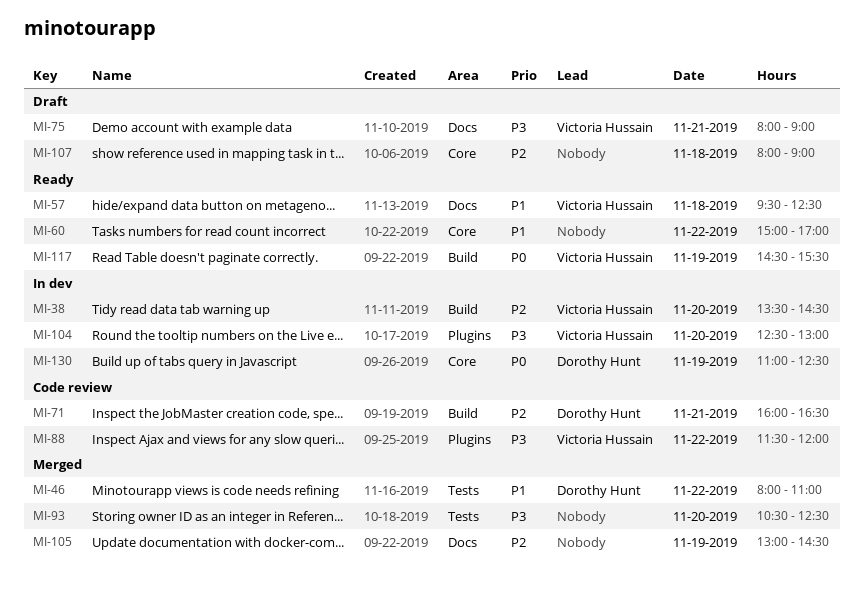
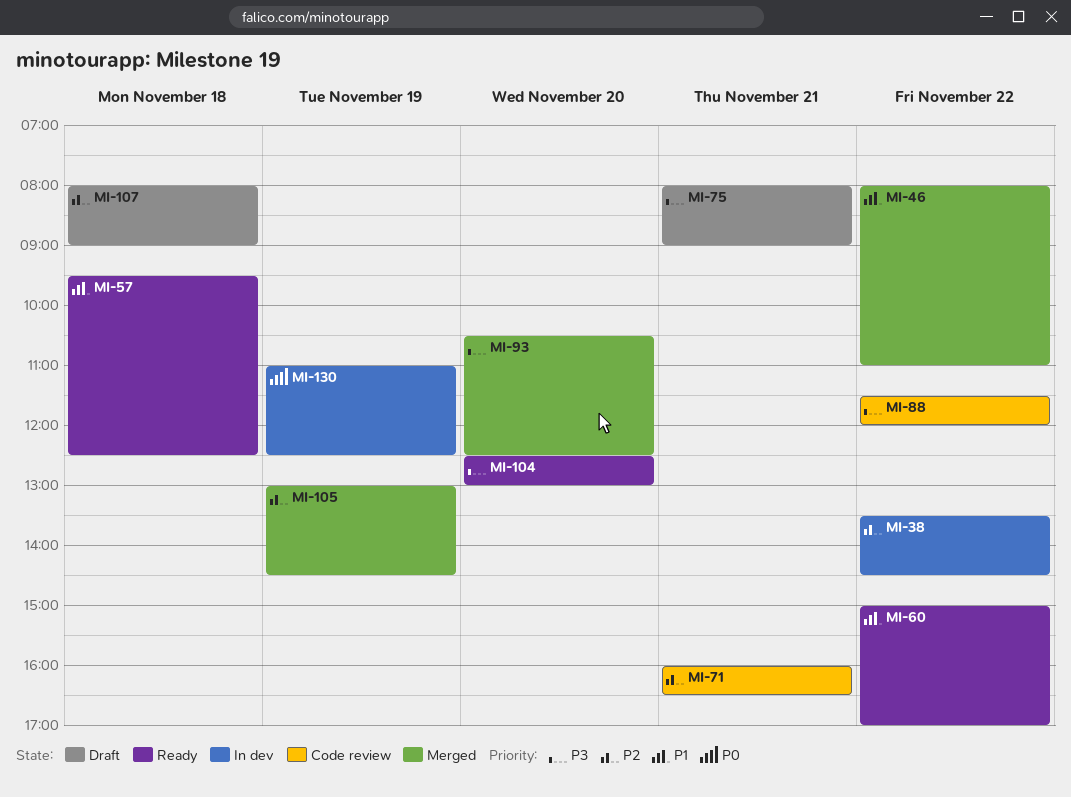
MI-38, day: Nov 20 -> Nov 22
MI-104, status: In dev -> Ready
MI-117: present -> none

